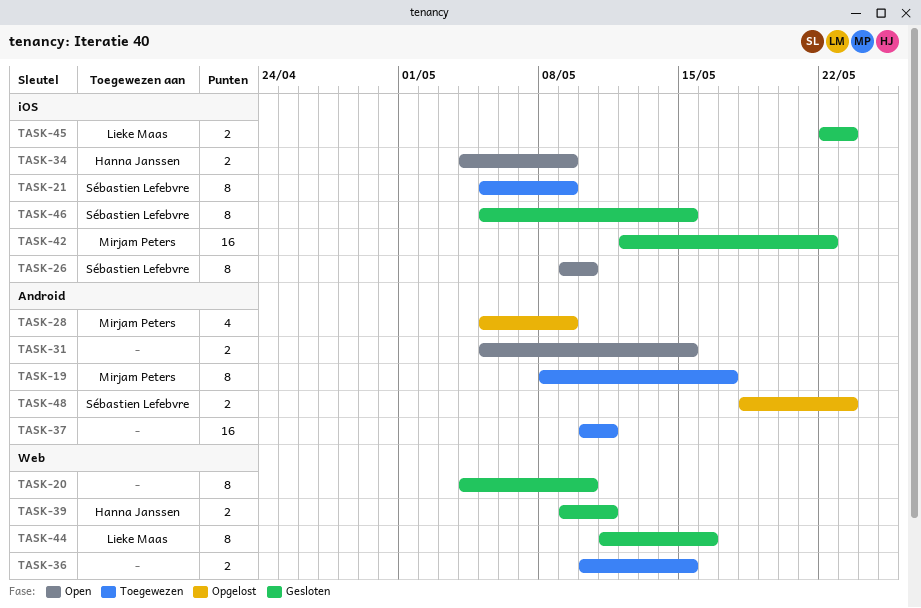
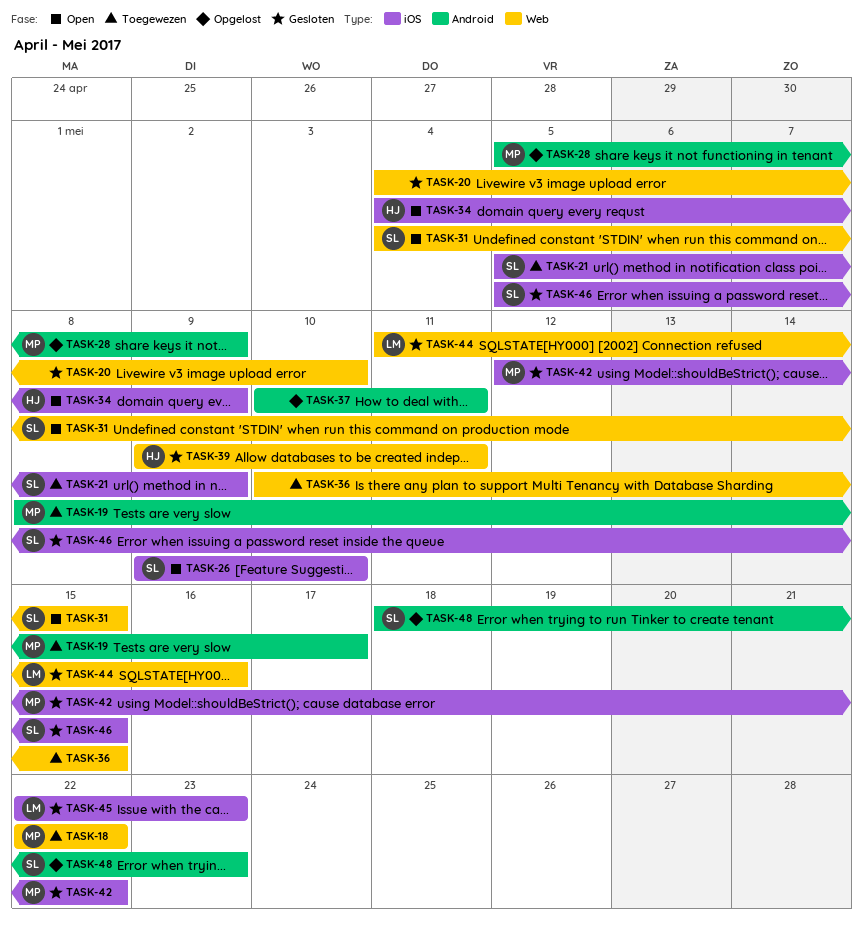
TASK-18: none -> present
TASK-31, owner: none -> Sébastien Lefebvre
TASK-31, label: Android -> Web
TASK-31, start: May 5 -> May 4
TASK-37, status: Toegewezen -> Opgelost

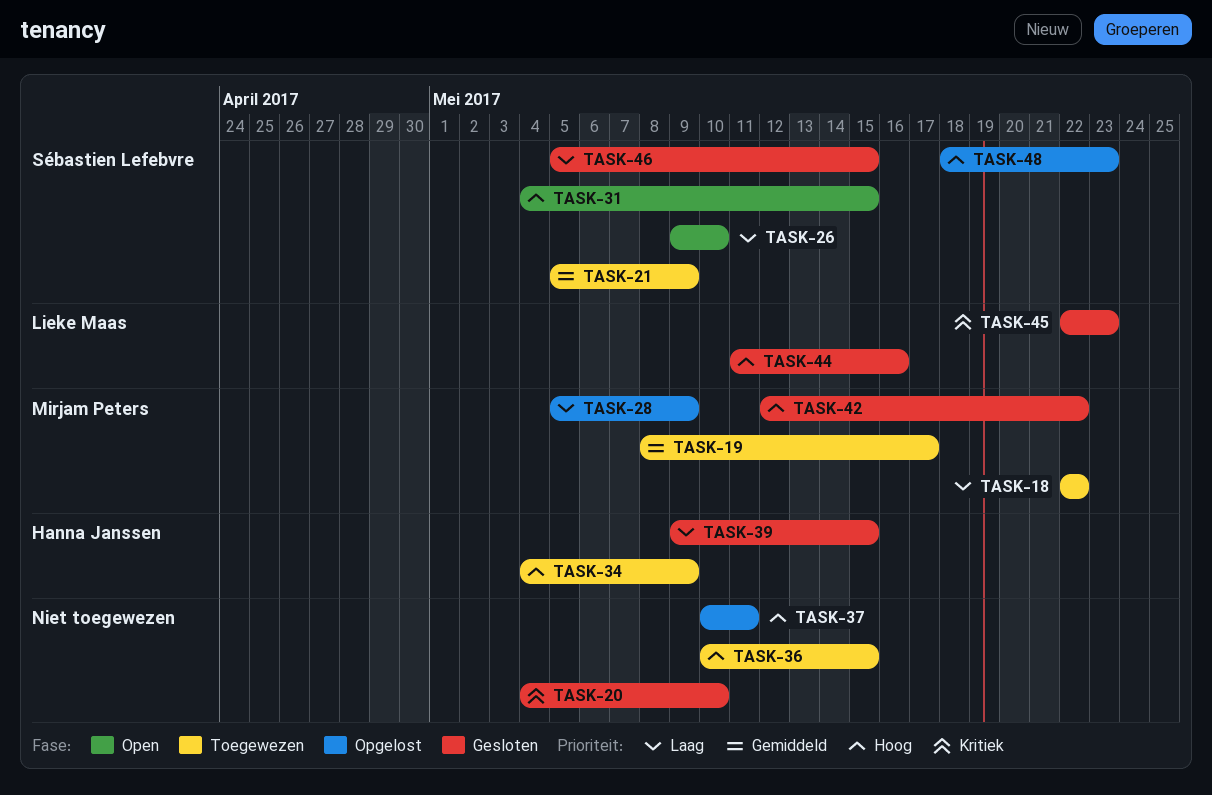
TASK-34, status: Open -> Toegewezen
TASK-39, due: May 11 -> May 15

